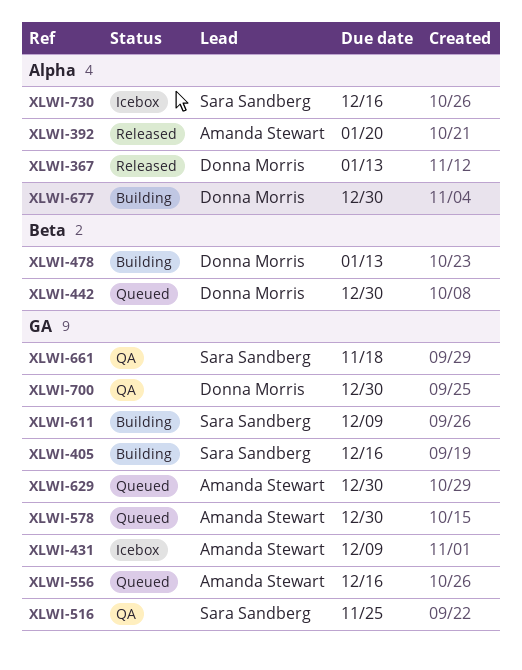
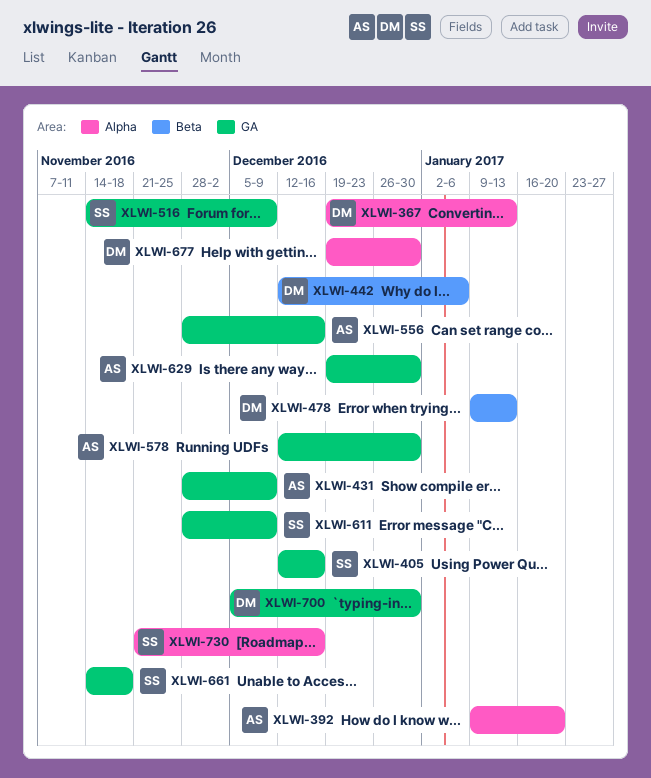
XLWI-442, due: Dec 30 -> Jan 6
XLWI-516, due: Nov 25 -> Dec 9

